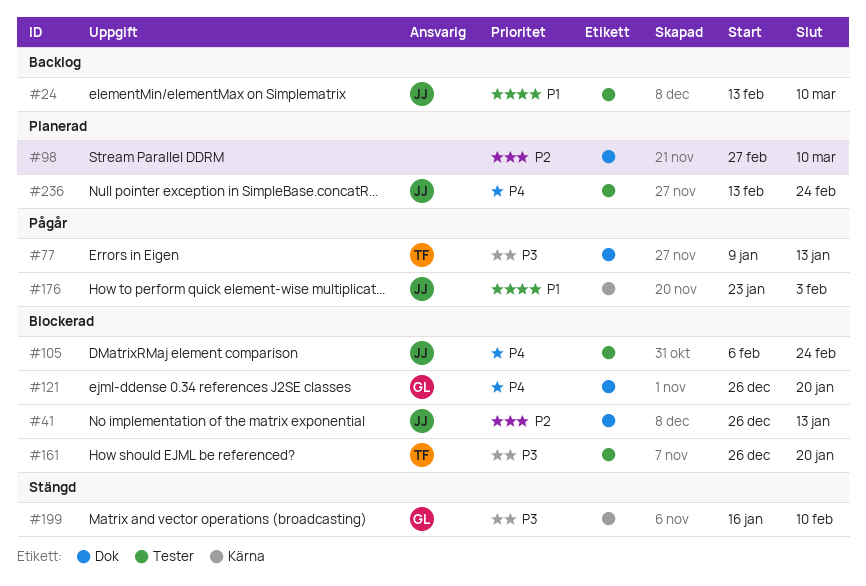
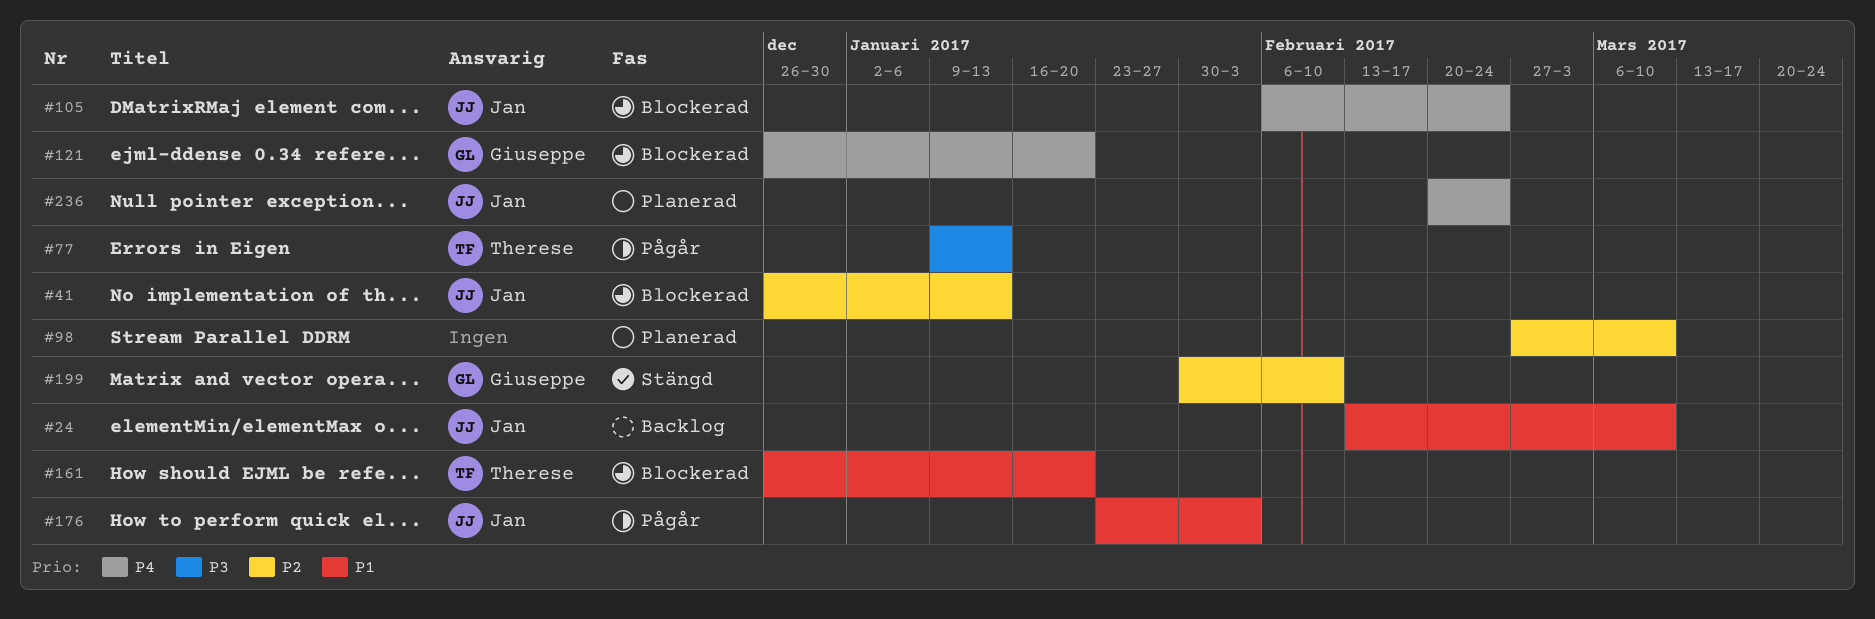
#161, priority: P3 -> P1
#199, priority: P3 -> P2
#199, start: Jan 16 -> Jan 30
#236, start: Feb 13 -> Feb 20

